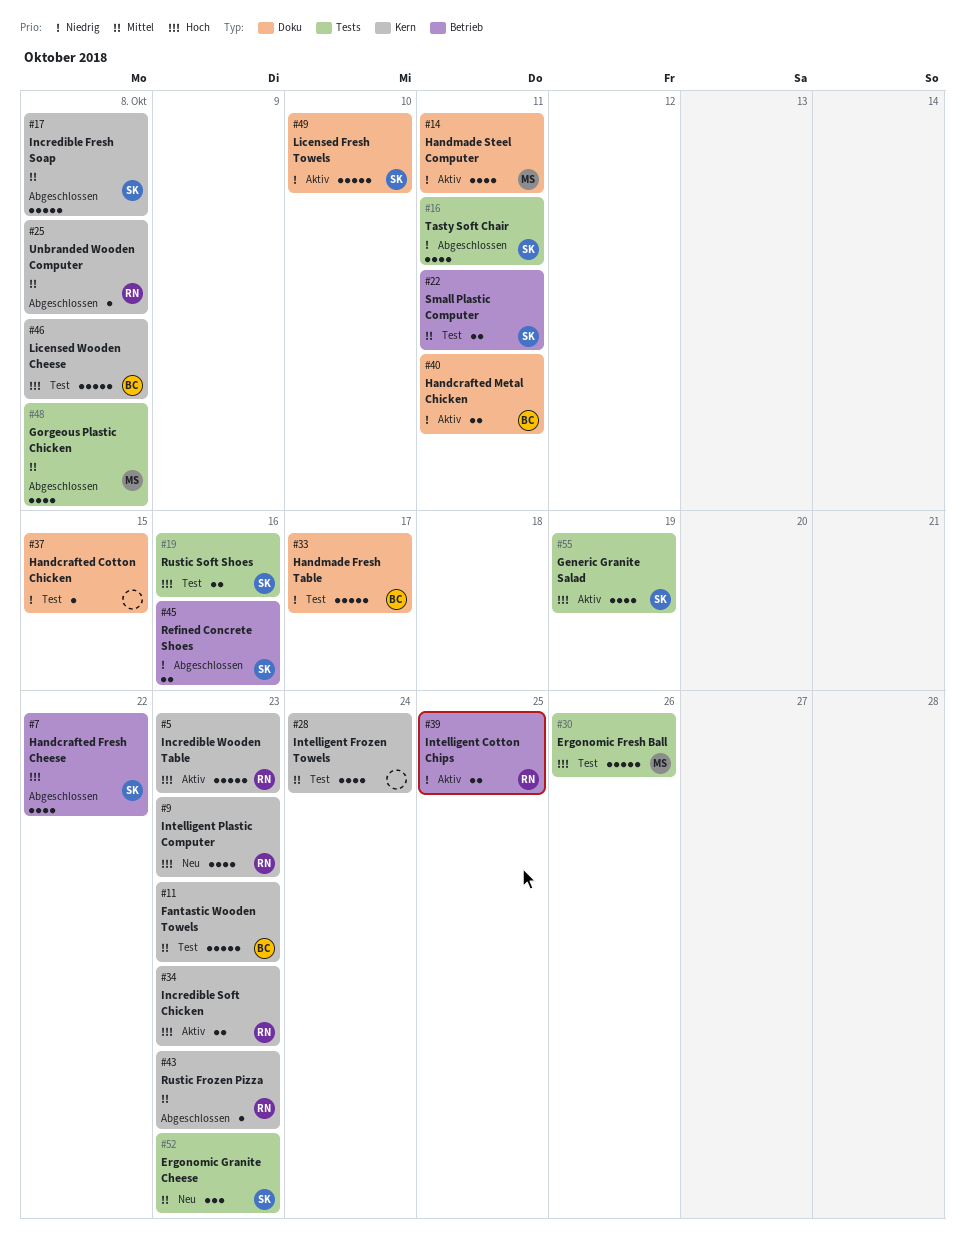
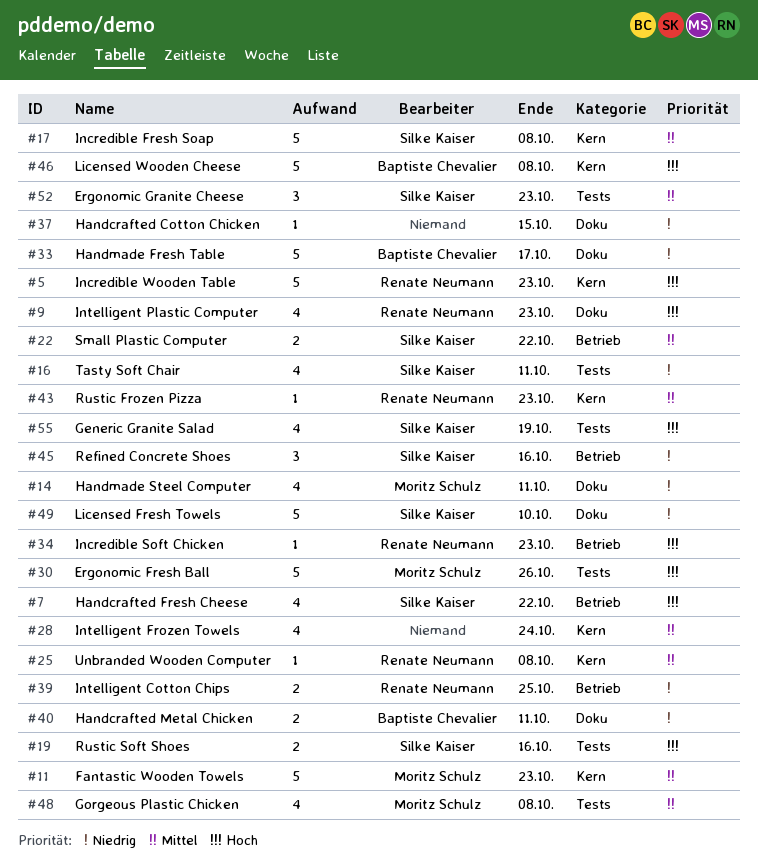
#9, label: Kern -> Doku
#11, owner: Baptiste Chevalier -> Moritz Schulz
#22, due: Oct 11 -> Oct 22
#34, label: Kern -> Betrieb
#34, estimate: 2 -> 1
#45, estimate: 2 -> 3

